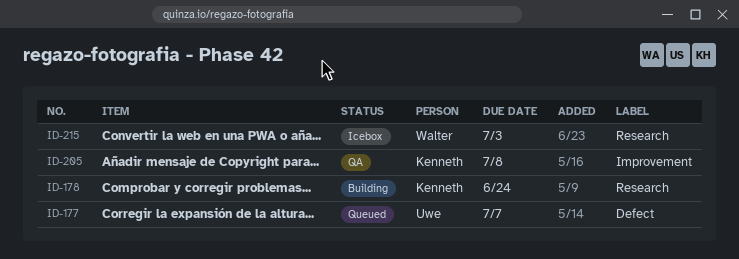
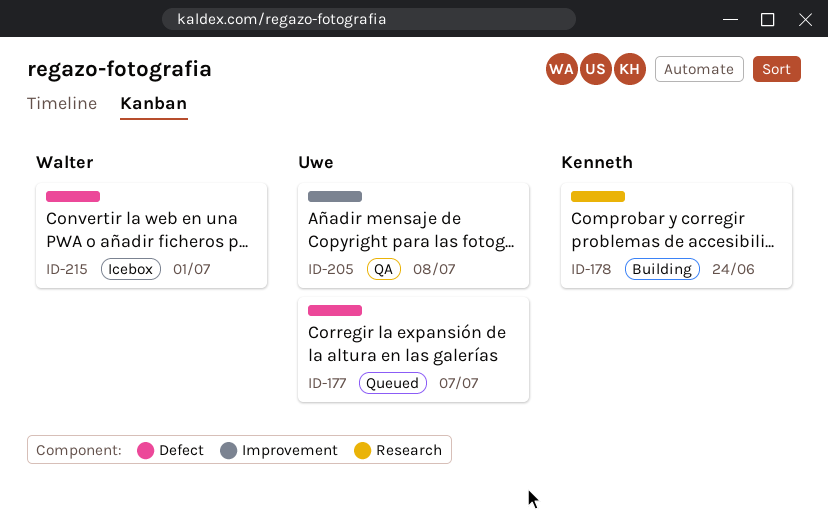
ID-205, owner: Kenneth -> Uwe
ID-215, label: Research -> Defect
ID-215, due: Jul 3 -> Jul 1

